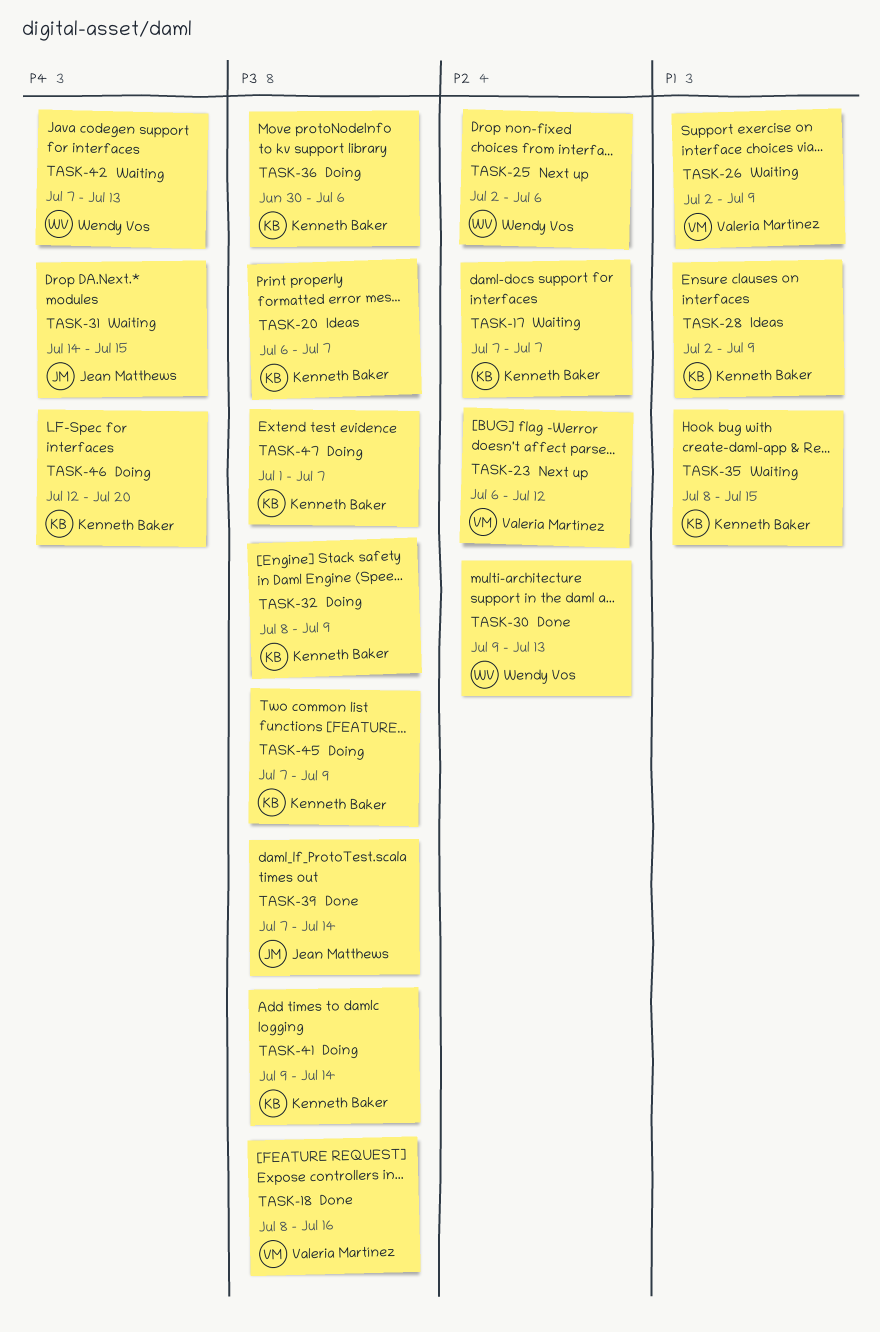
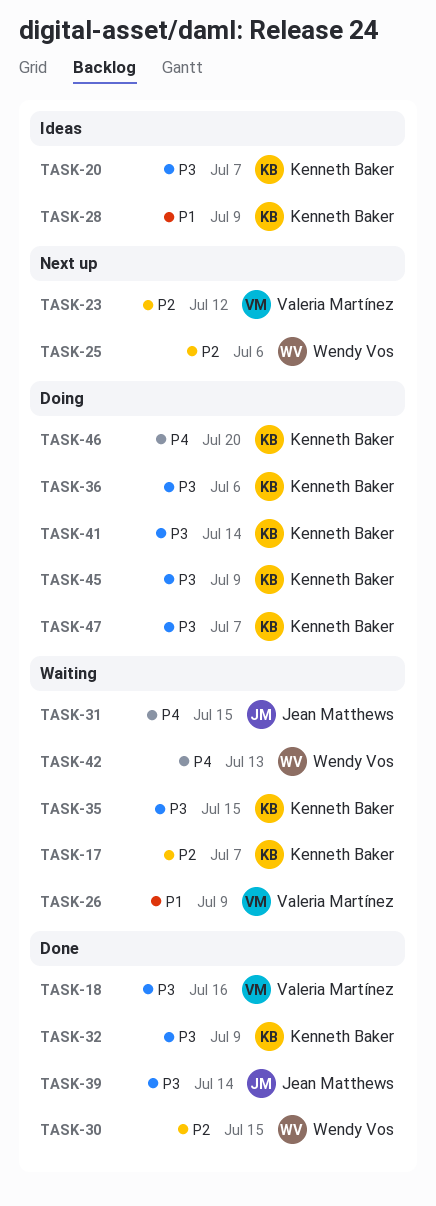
TASK-30, due: Jul 13 -> Jul 15
TASK-32, status: Doing -> Done
TASK-35, priority: P1 -> P3

